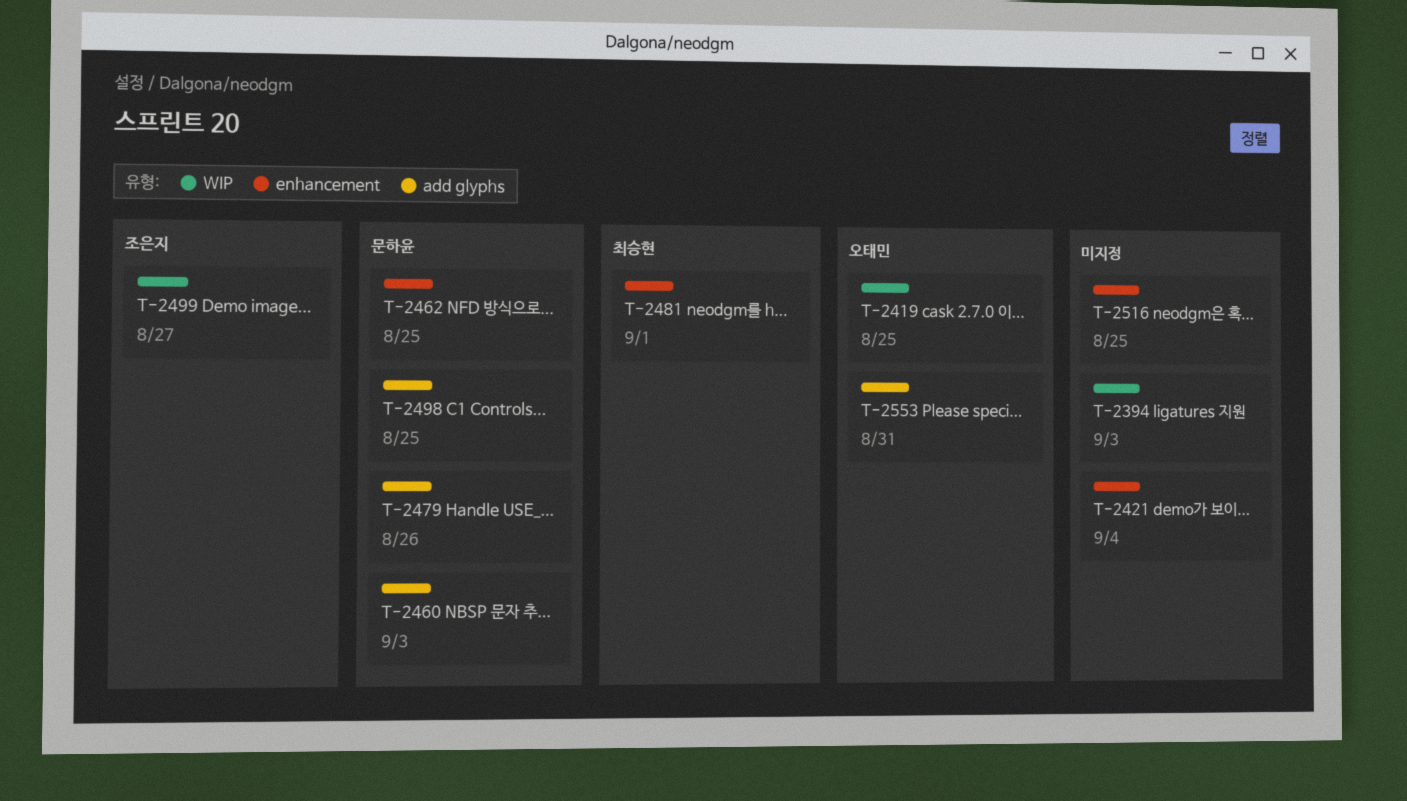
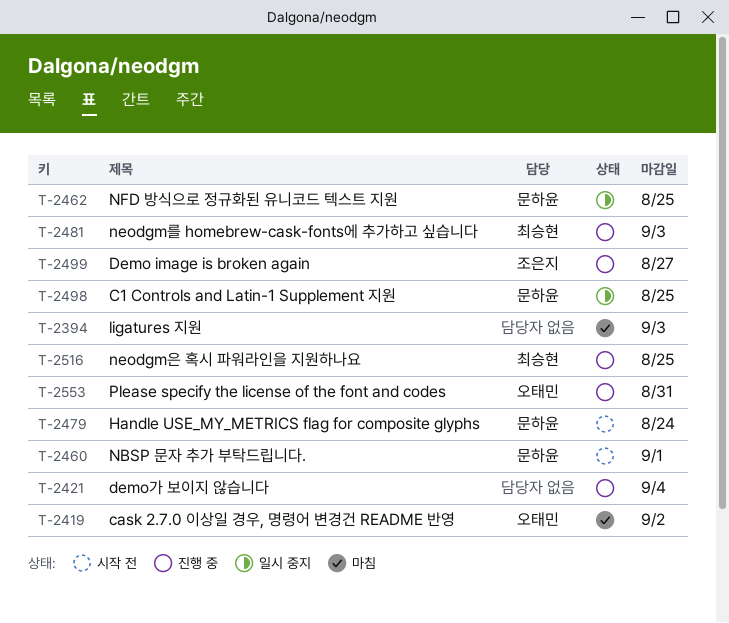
T-2419, due: Aug 25 -> Sep 2
T-2460, due: Sep 3 -> Sep 1
T-2479, due: Aug 26 -> Aug 24
T-2481, due: Sep 1 -> Sep 3
T-2516, owner: none -> 최승현

